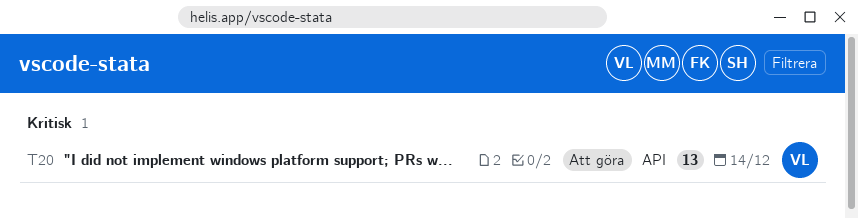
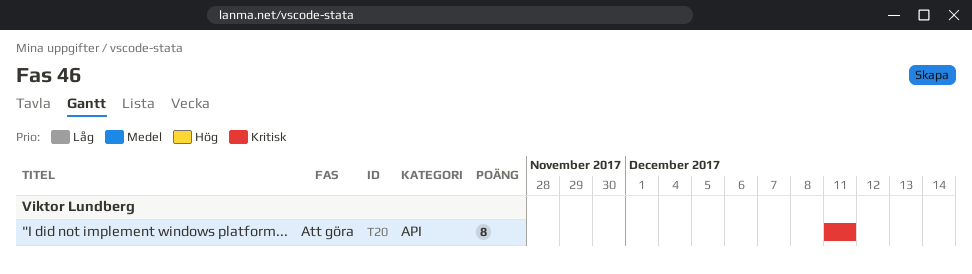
T20, estimate: 13 -> 8
T20, due: Dec 14 -> Dec 11

